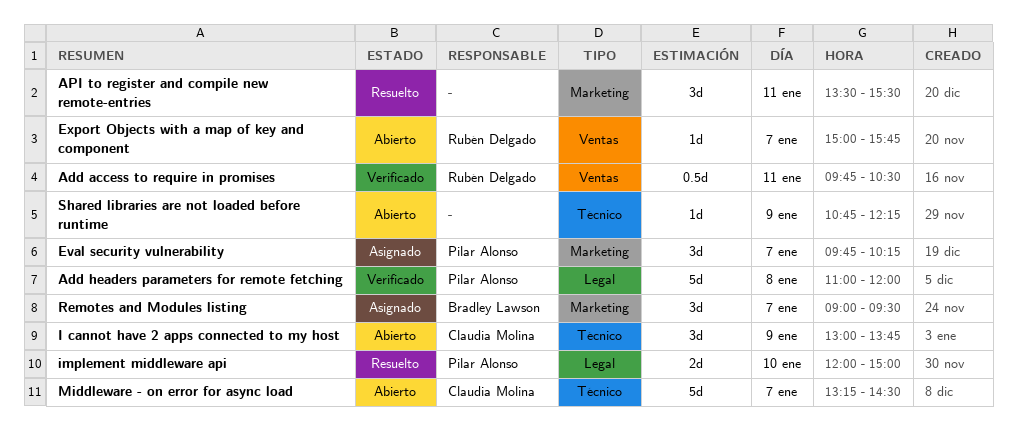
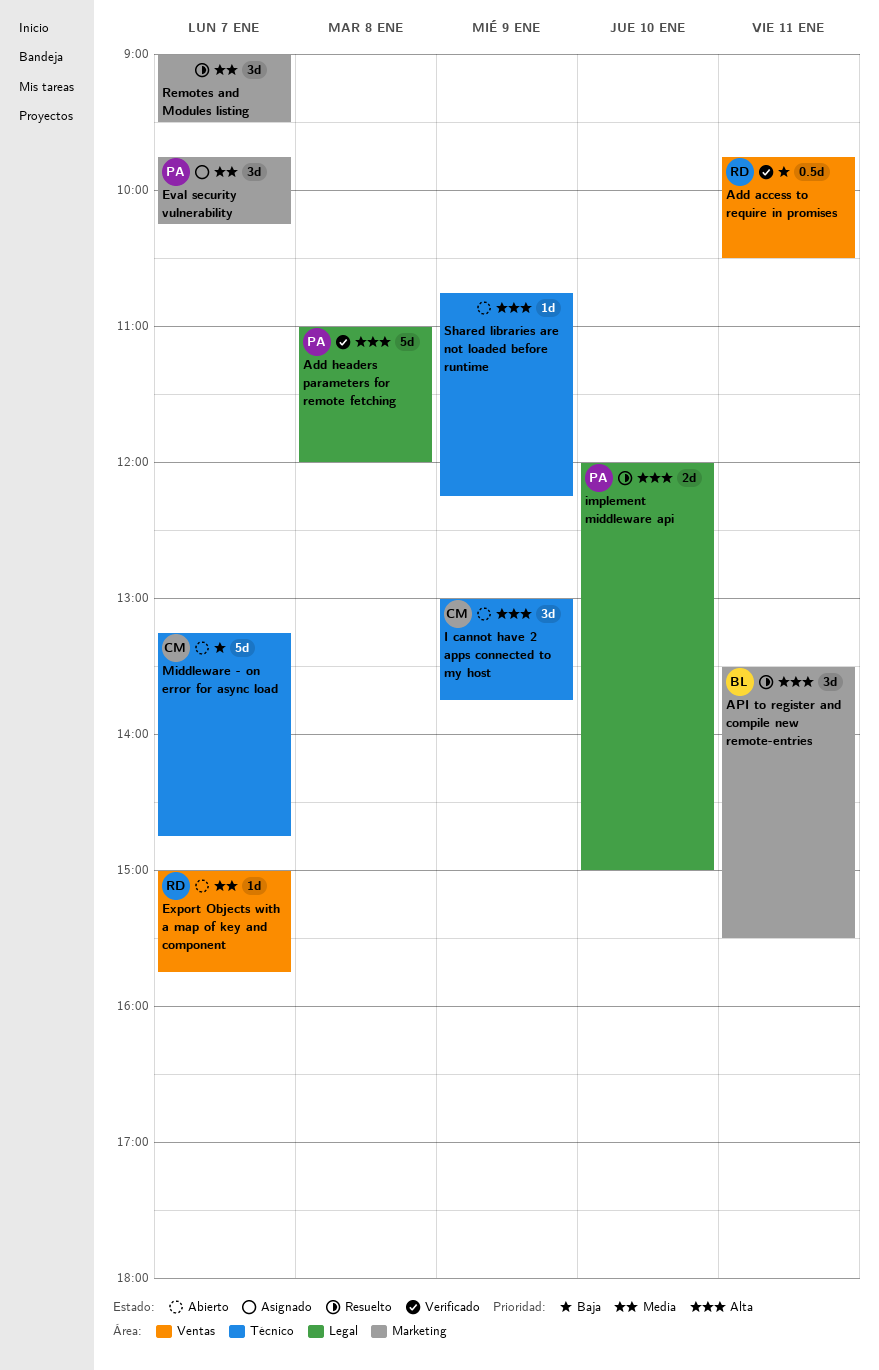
API to register and compile new remote-entries, owner: none -> Bradley Lawson
Middleware - on error for async load, ends: 14:30 -> 14:45
Remotes and Modules listing, status: Asignado -> Resuelto
Remotes and Modules listing, owner: Bradley Lawson -> none

